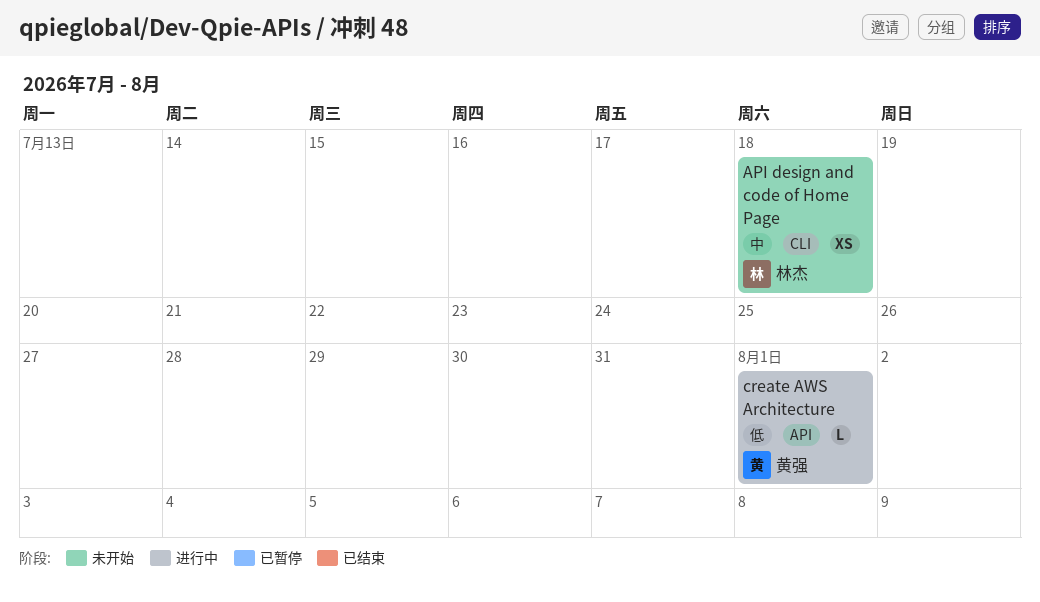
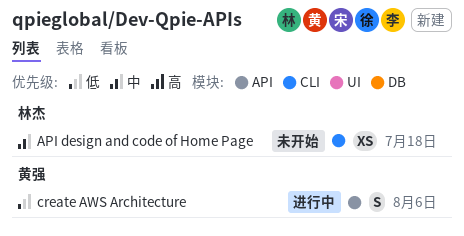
create AWS Architecture, estimate: L -> S
create AWS Architecture, due: Aug 1 -> Aug 6

